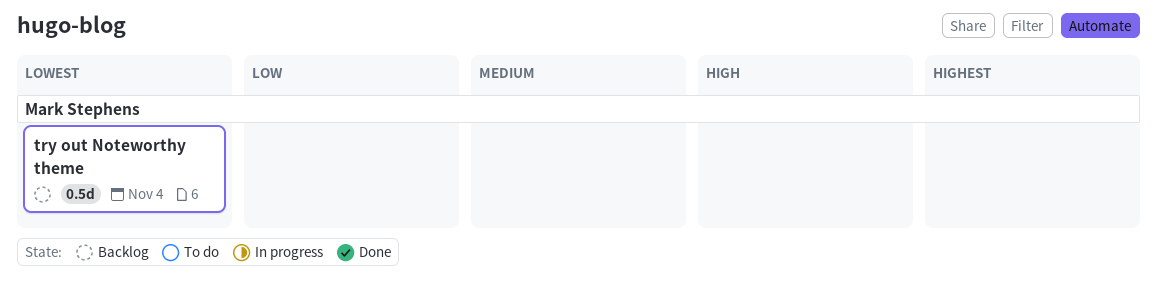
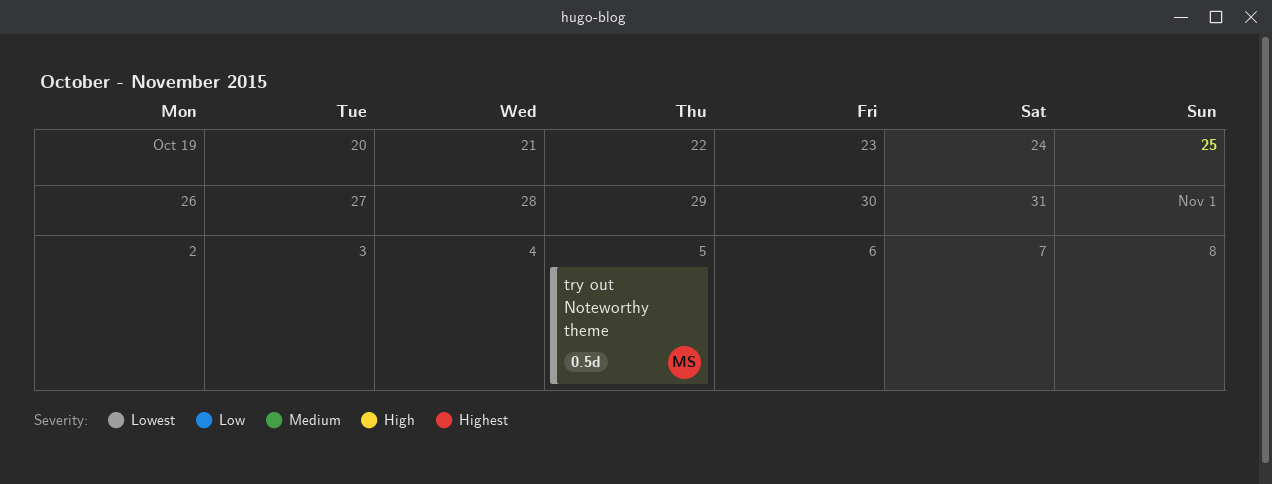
try out Noteworthy theme, due: Nov 4 -> Nov 5

